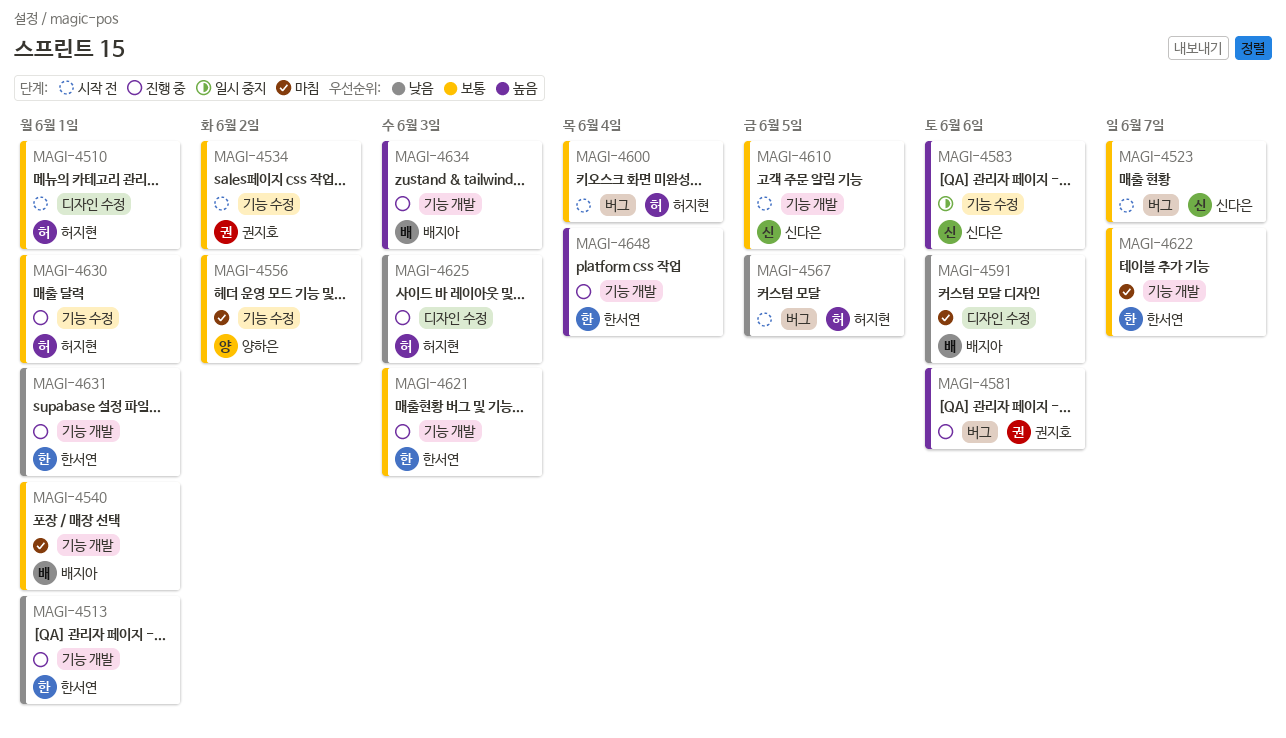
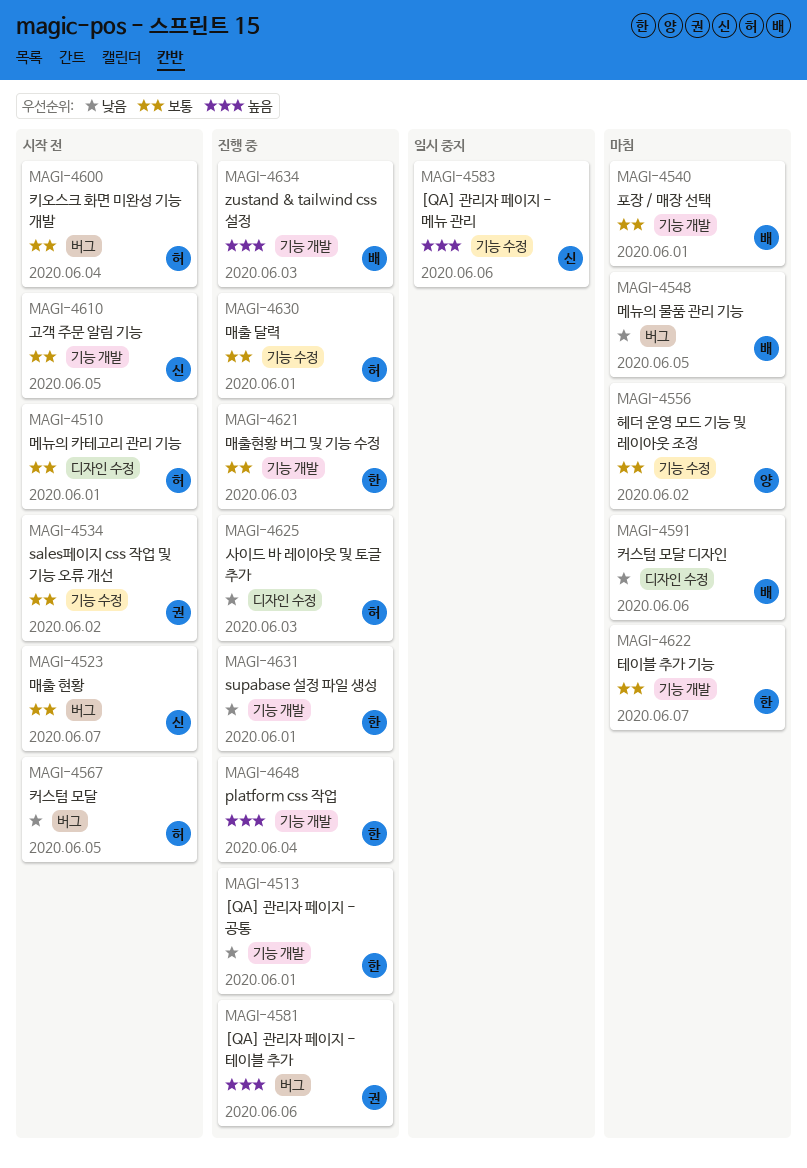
MAGI-4548: none -> present

